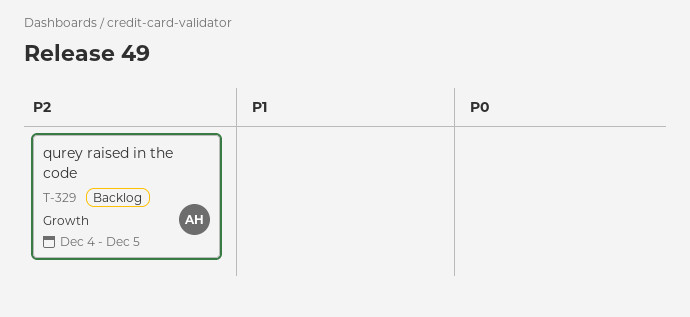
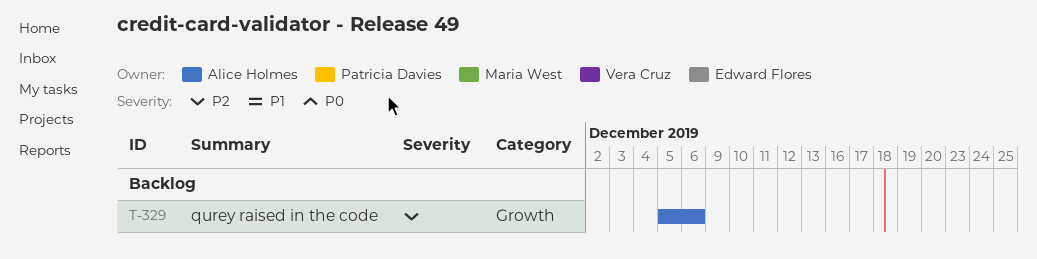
T-329, start: Dec 4 -> Dec 5
T-329, due: Dec 5 -> Dec 6

